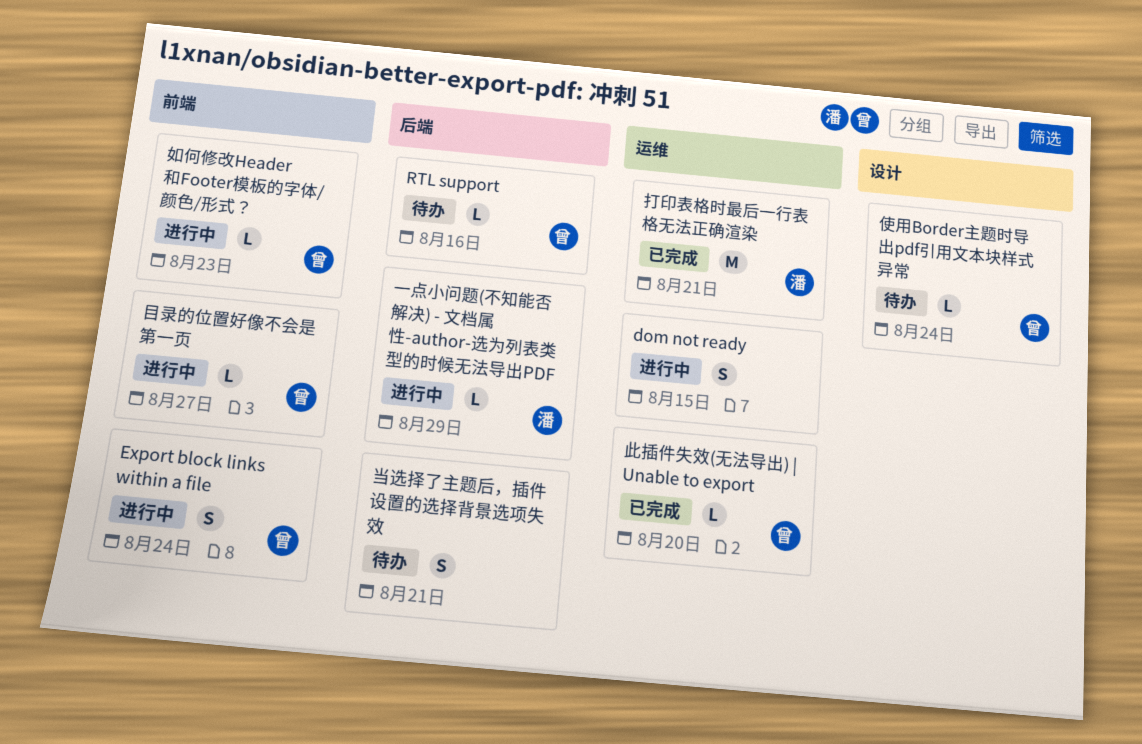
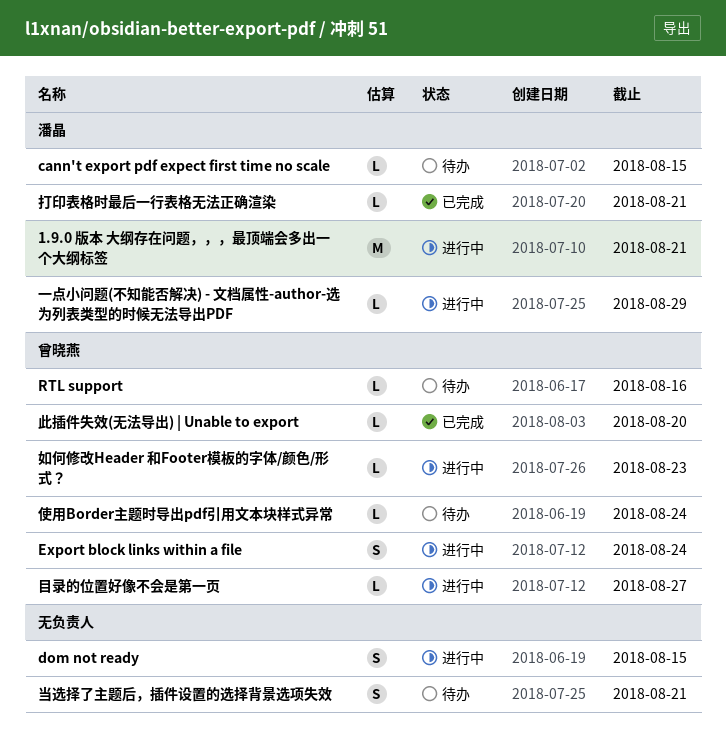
1.9.0 版本 大纲存在问题，，，最顶端会多出一个大纲标签: none -> present
cann't export pdf expect first time no scale: none -> present
打印表格时最后一行表格无法正确渲染, estimate: M -> L

